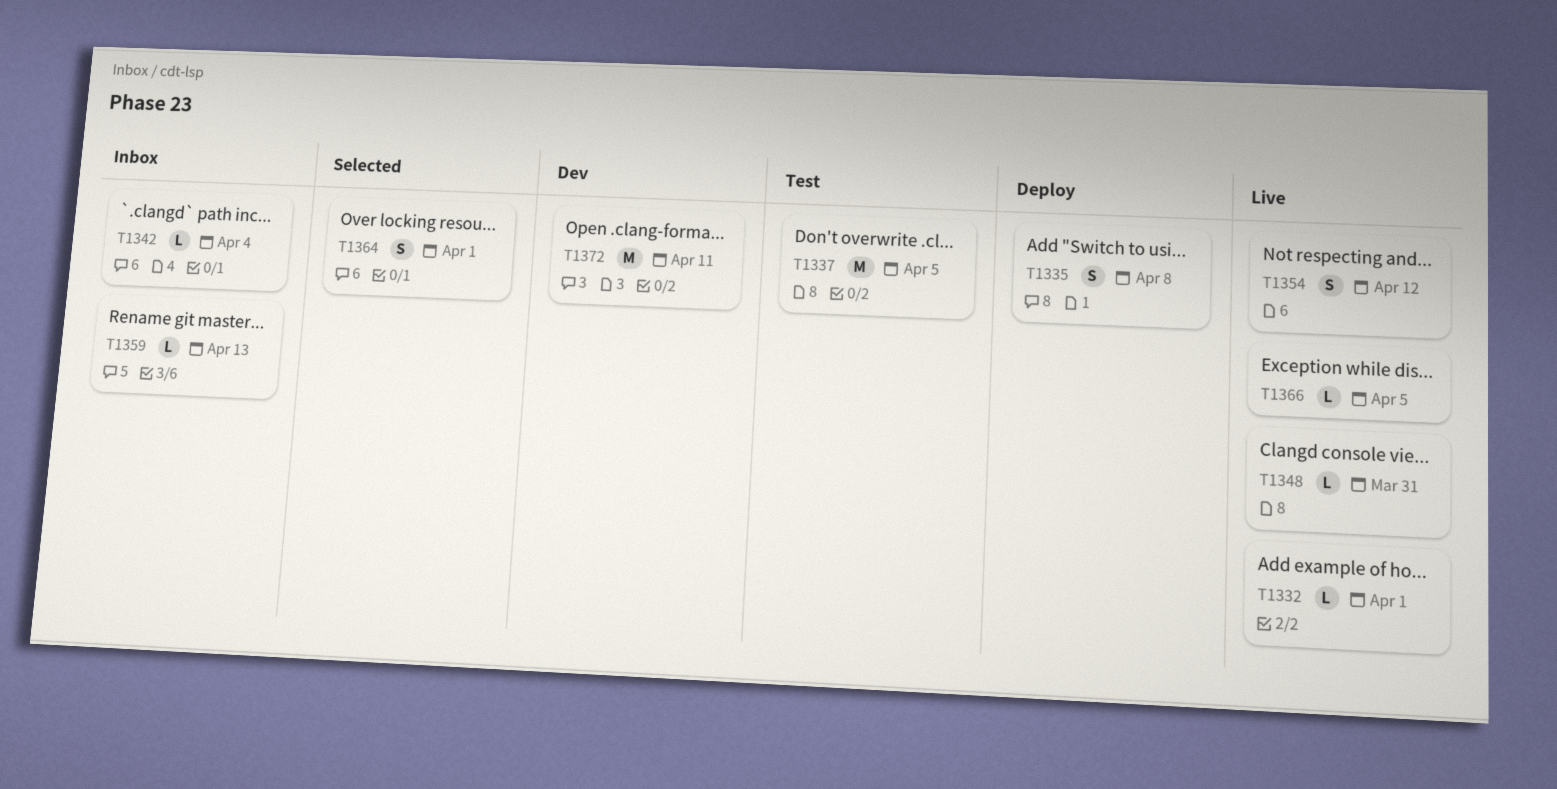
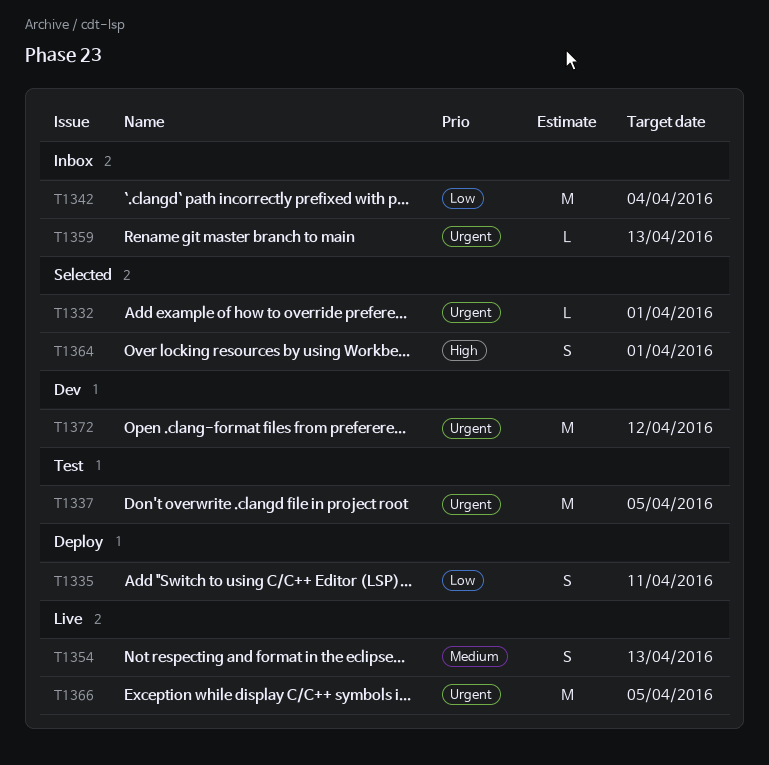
T1332, status: Live -> Selected
T1335, due: Apr 8 -> Apr 11
T1342, estimate: L -> M
T1348: present -> none
T1354, due: Apr 12 -> Apr 13
T1366, estimate: L -> M
T1372, due: Apr 11 -> Apr 12

